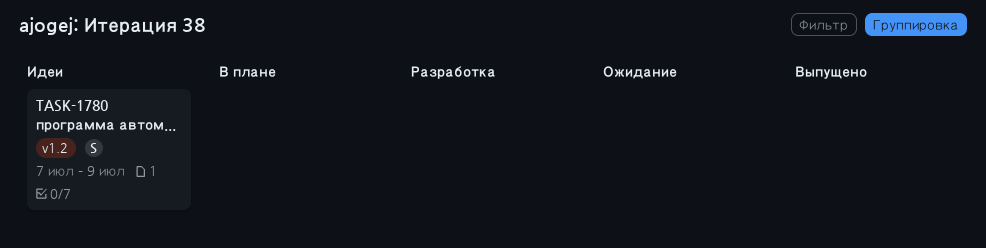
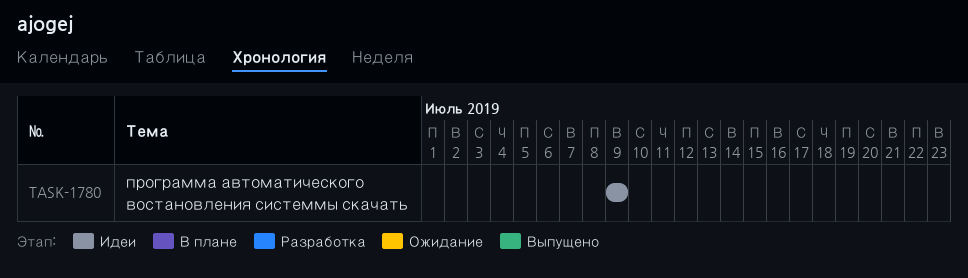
TASK-1780, start: Jul 7 -> Jul 9

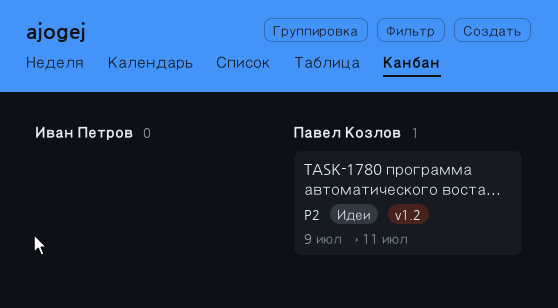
TASK-1780, due: Jul 9 -> Jul 11

